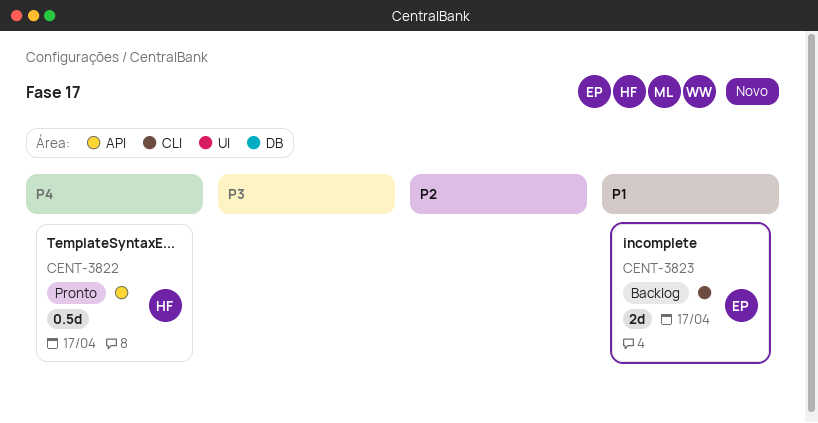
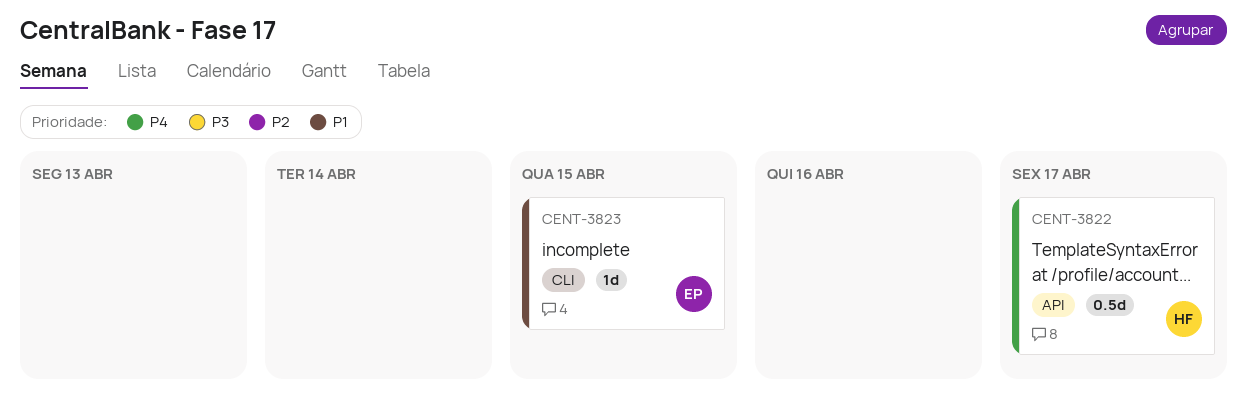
CENT-3823, estimate: 2d -> 1d
CENT-3823, due: Apr 17 -> Apr 15

